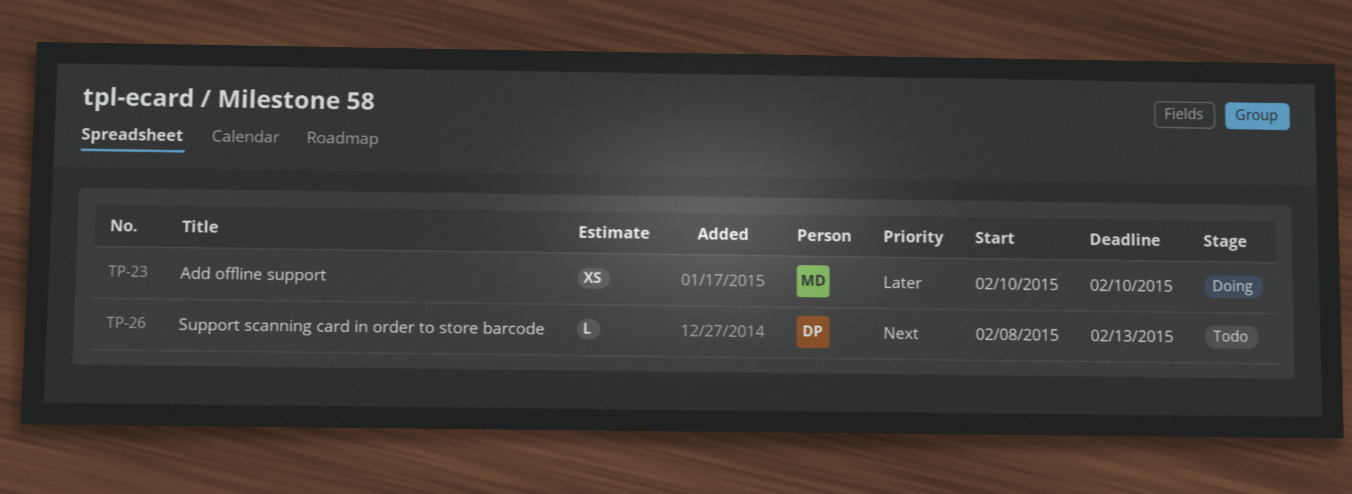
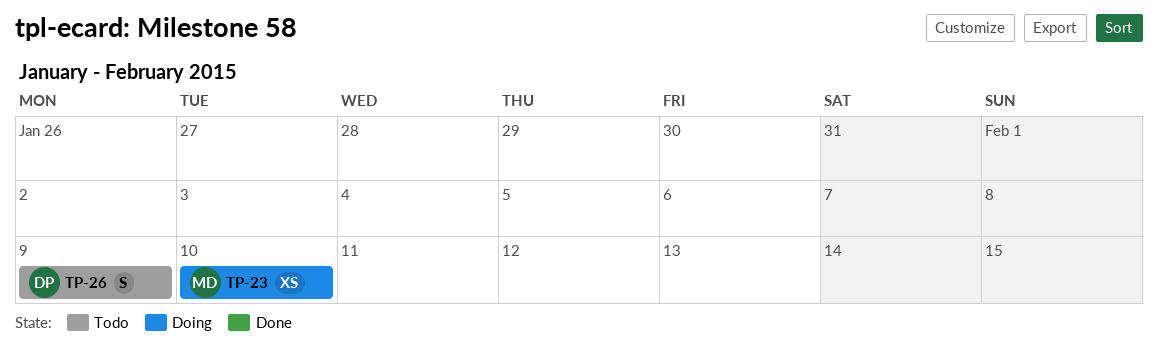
TP-26, estimate: L -> S
TP-26, start: Feb 8 -> Feb 9
TP-26, due: Feb 13 -> Feb 9

